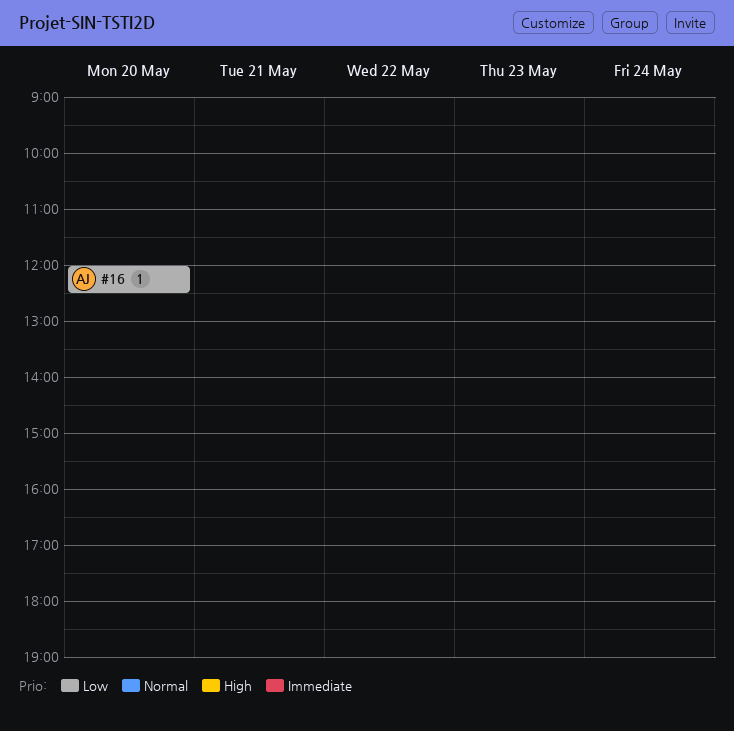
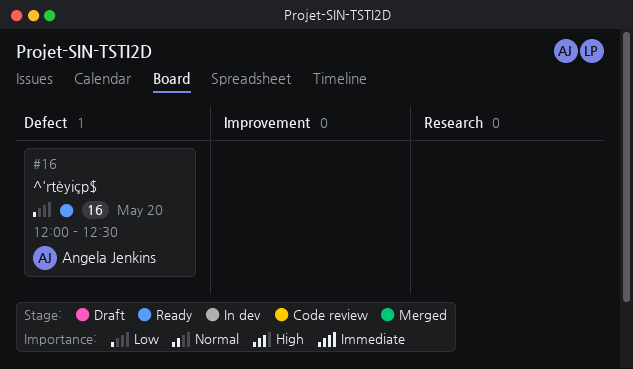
#16, estimate: 1 -> 16

